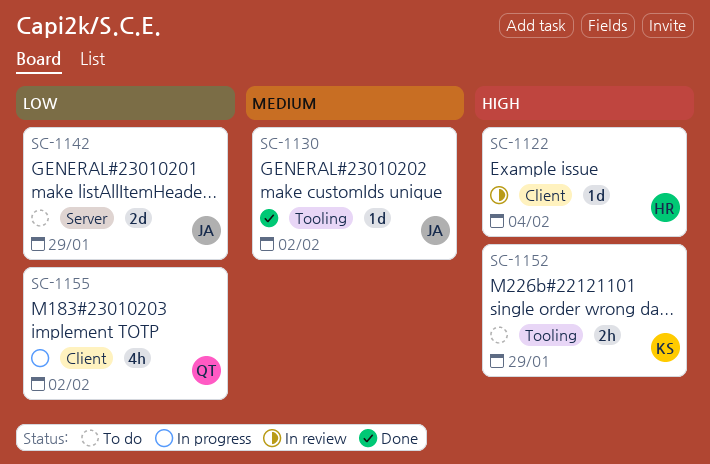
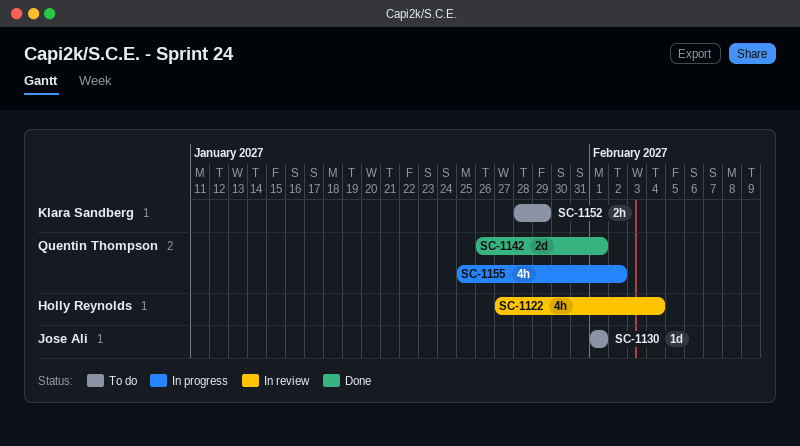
SC-1122, estimate: 1d -> 4h
SC-1130, status: Done -> To do
SC-1130, due: Feb 2 -> Feb 1
SC-1142, status: To do -> Done
SC-1142, owner: Jose Ali -> Quentin Thompson
SC-1142, due: Jan 29 -> Feb 1

